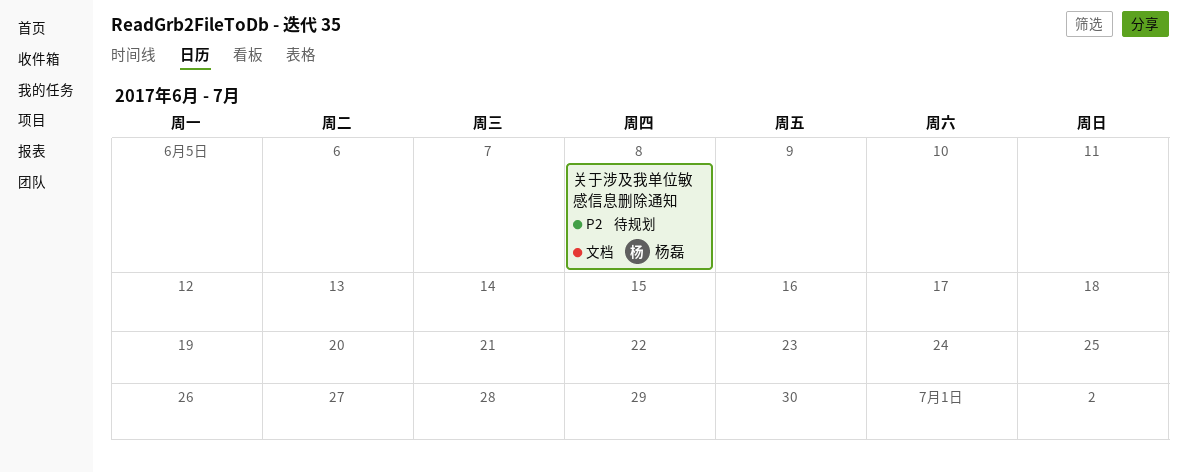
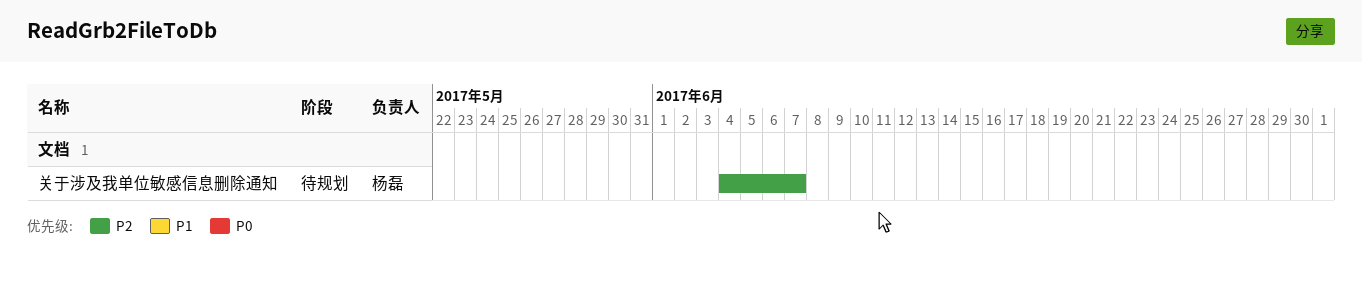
关于涉及我单位敏感信息删除通知, due: Jun 8 -> Jun 7

